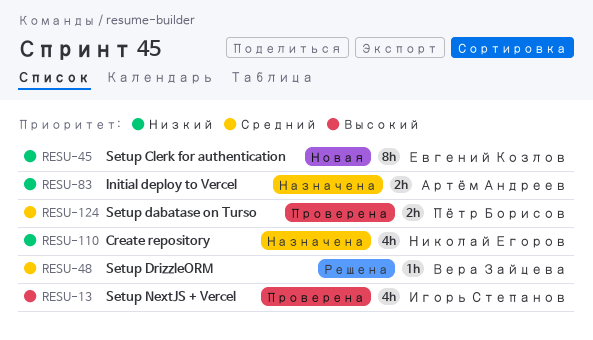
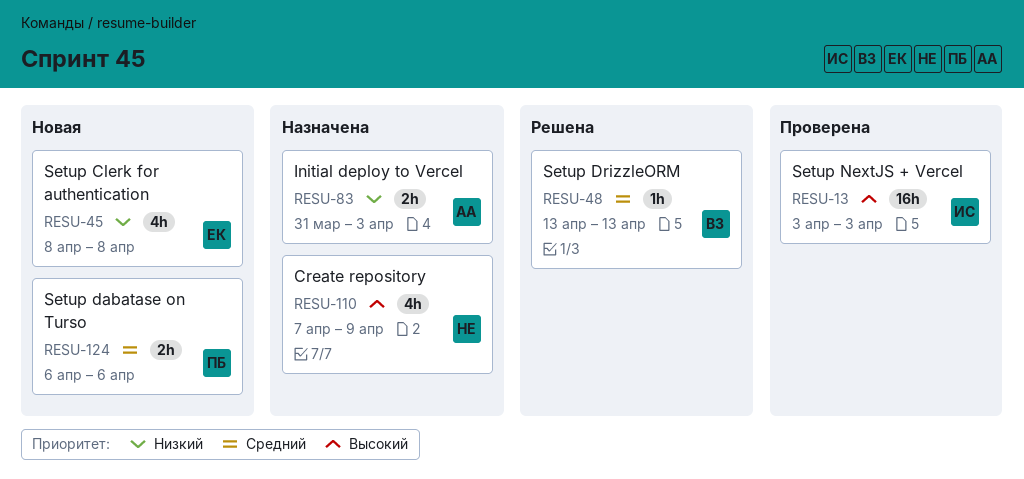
RESU-13, estimate: 4h -> 16h
RESU-45, estimate: 8h -> 4h
RESU-110, priority: Низкий -> Высокий
RESU-124, status: Проверена -> Новая

